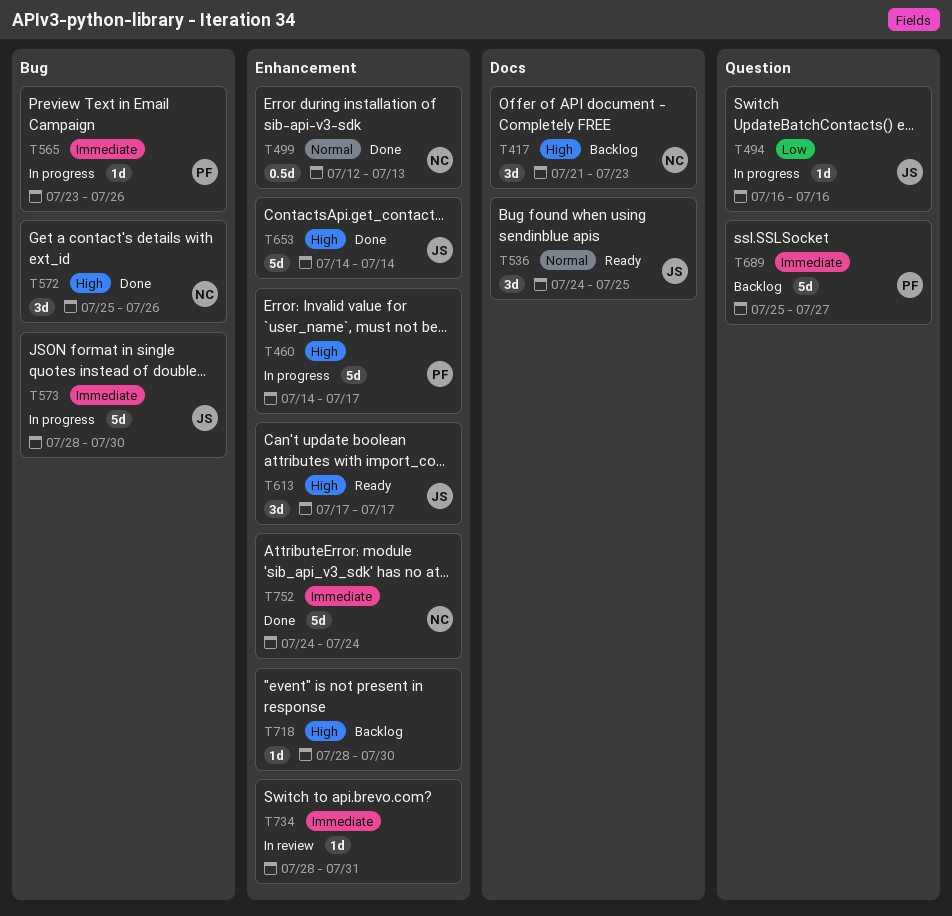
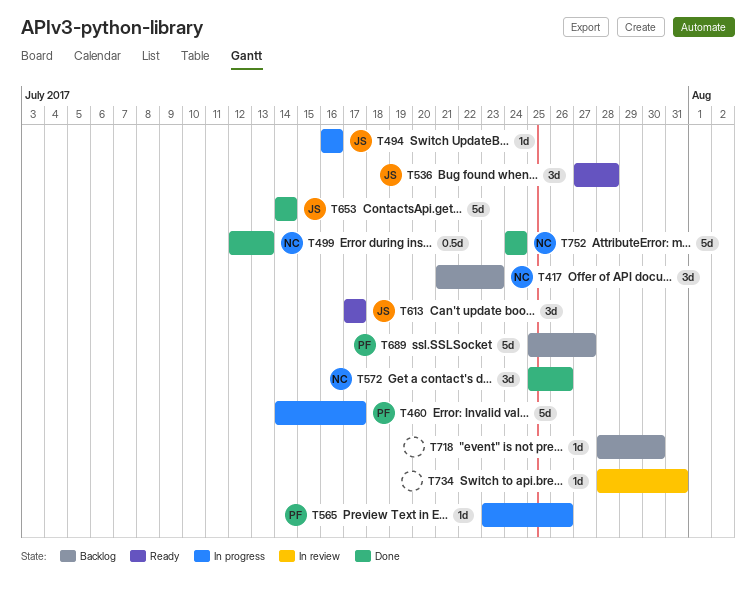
T536, start: Jul 24 -> Jul 27
T536, due: Jul 25 -> Jul 28
T573: present -> none

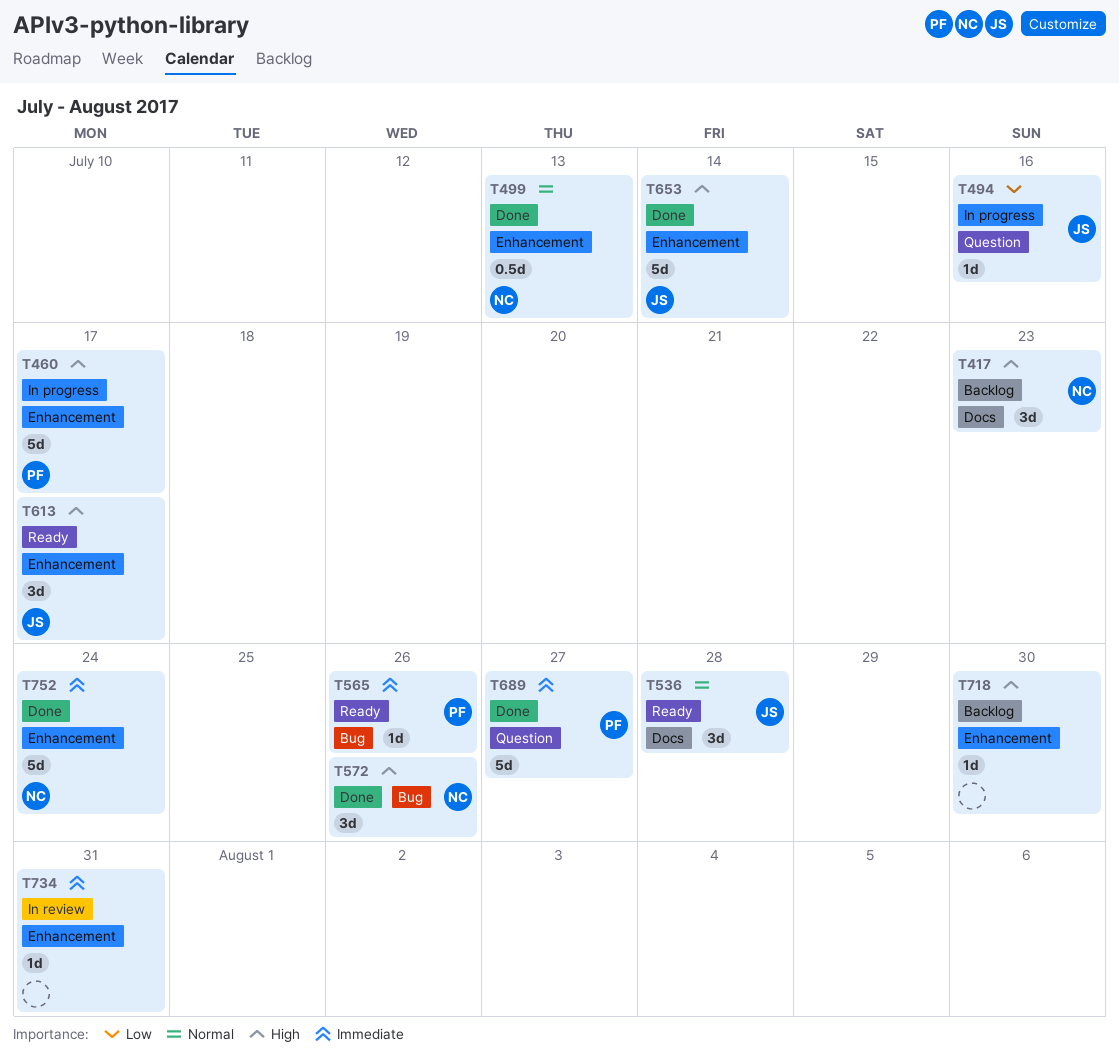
T565, status: In progress -> Ready
T689, status: Backlog -> Done

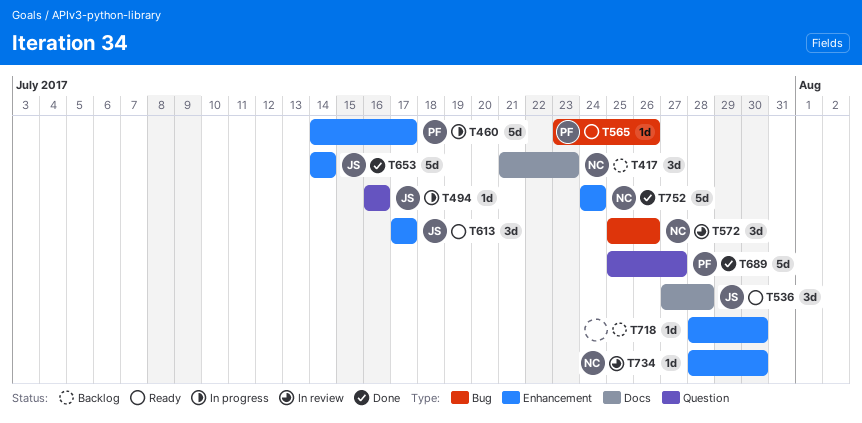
T499: present -> none
T572, status: Done -> In review
T734, owner: none -> NC
T734, due: Jul 31 -> Jul 30

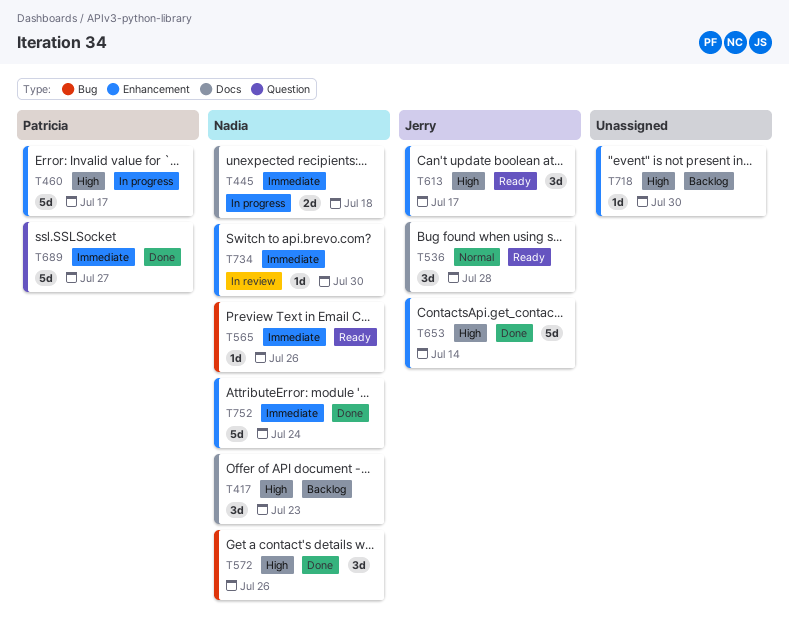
T445: none -> present
T494: present -> none
T565, owner: Patricia -> Nadia
T572, status: In review -> Done

